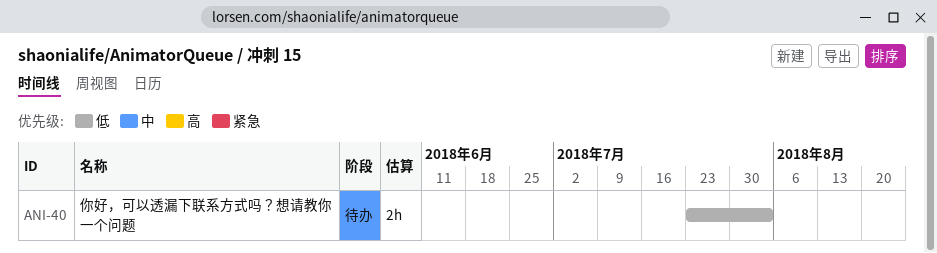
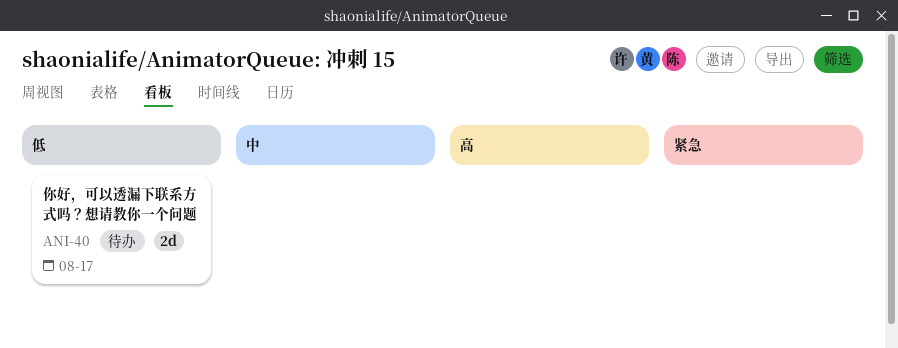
ANI-40, estimate: 2h -> 2d
ANI-40, due: Aug 3 -> Aug 17

